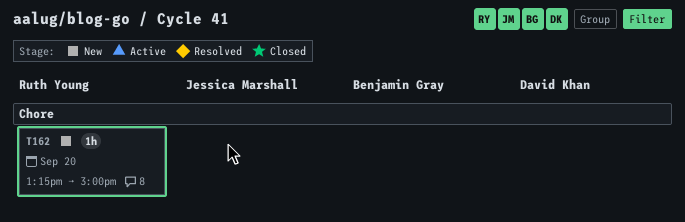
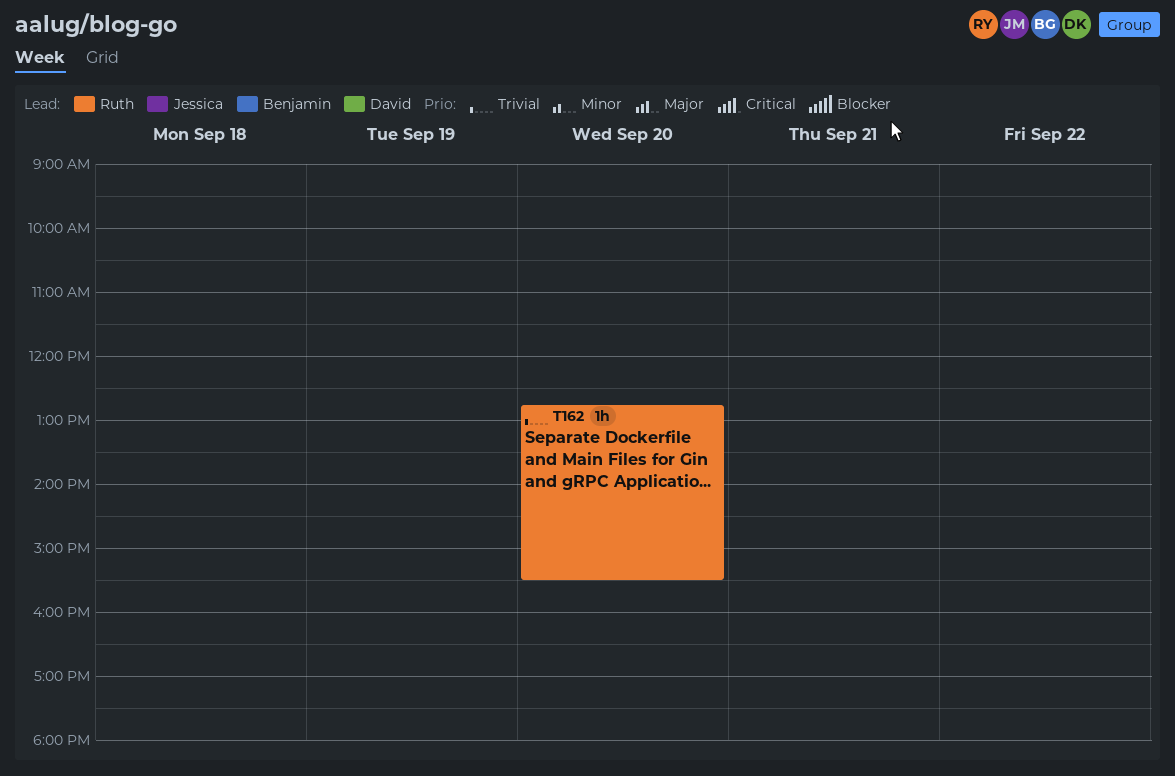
T162, begins: 13:15 -> 12:45
T162, ends: 15:00 -> 15:30

